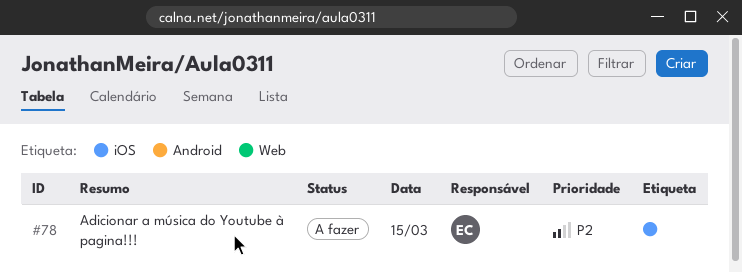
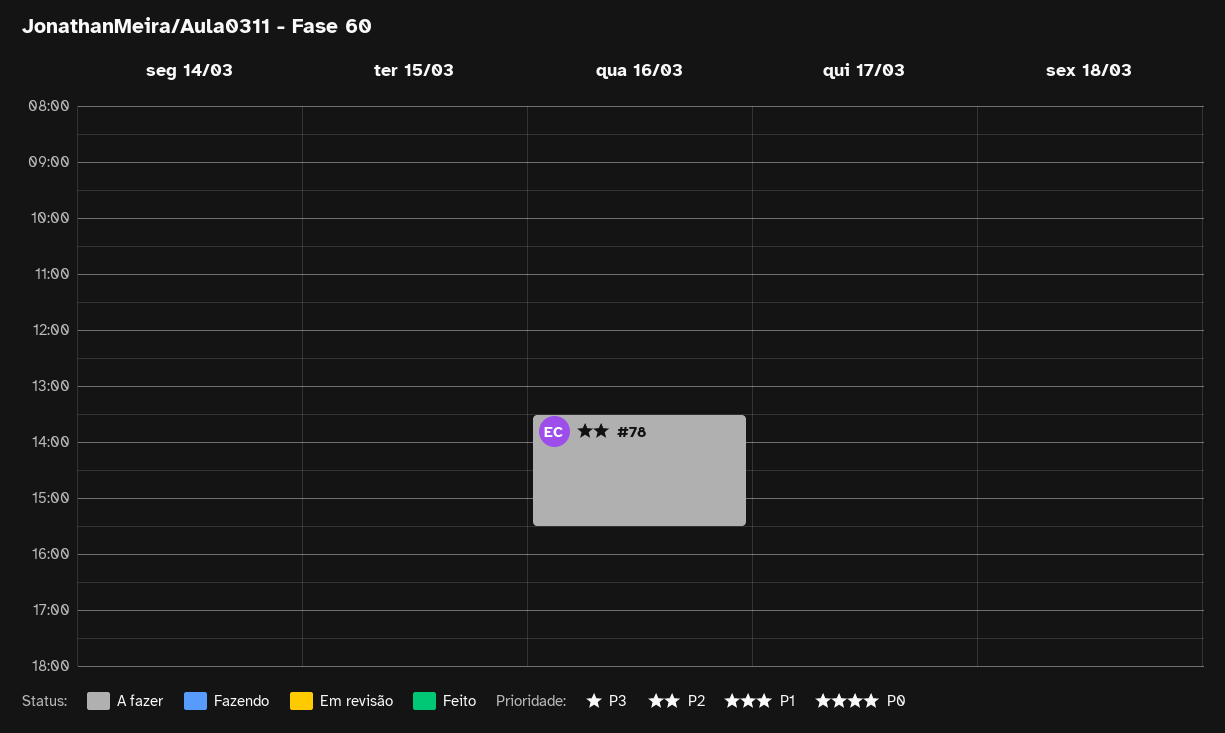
#78, day: Mar 15 -> Mar 16

